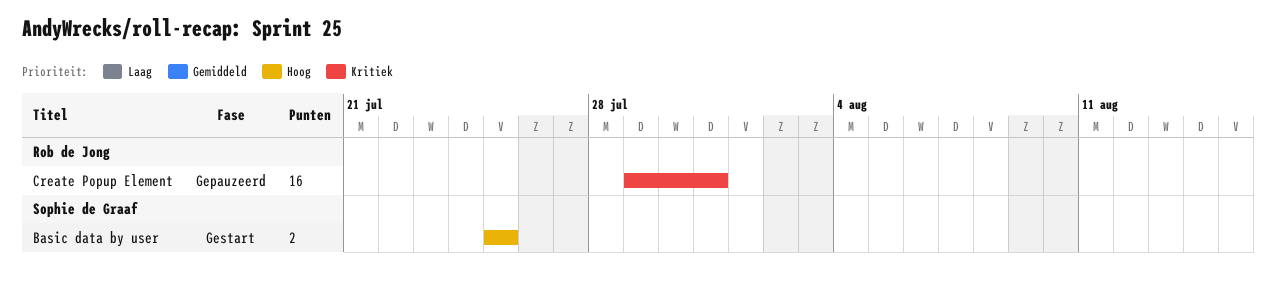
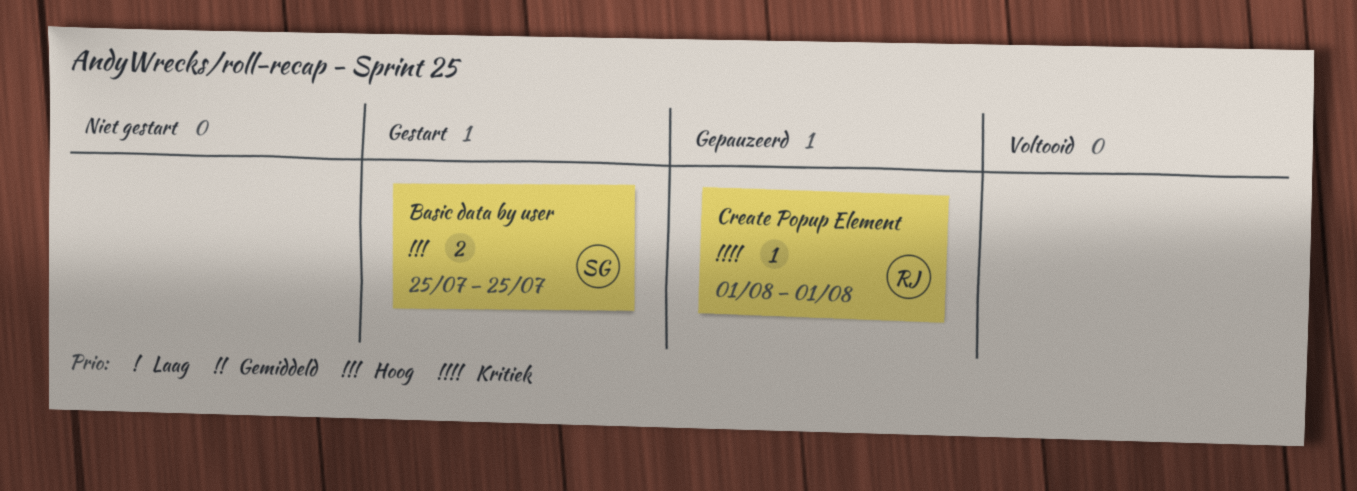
Create Popup Element, estimate: 16 -> 1
Create Popup Element, start: Jul 29 -> Aug 1
Create Popup Element, due: Jul 31 -> Aug 1

